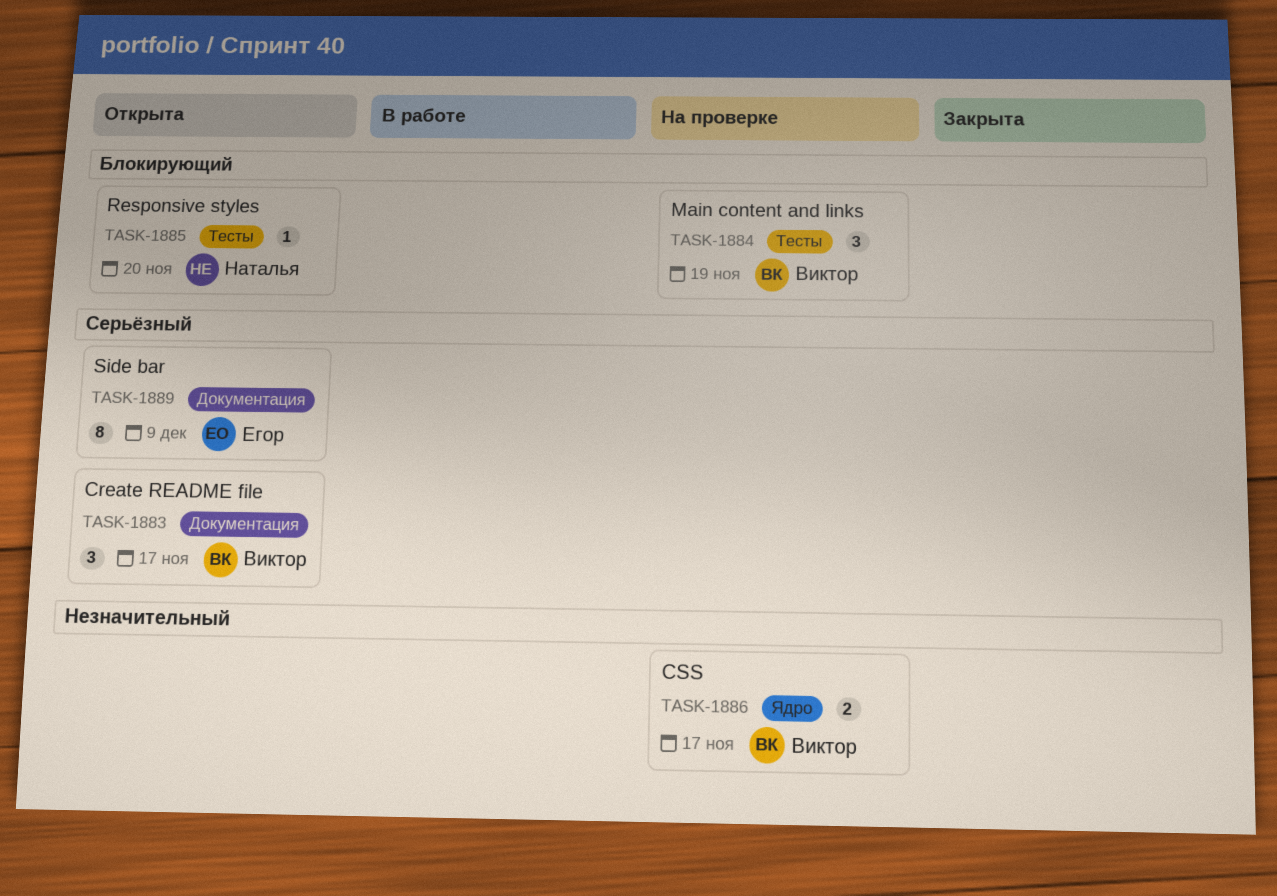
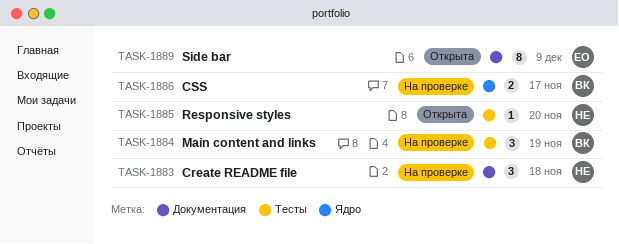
TASK-1883, status: Открыта -> На проверке
TASK-1883, owner: Виктор -> Наталья
TASK-1883, due: Nov 17 -> Nov 18

